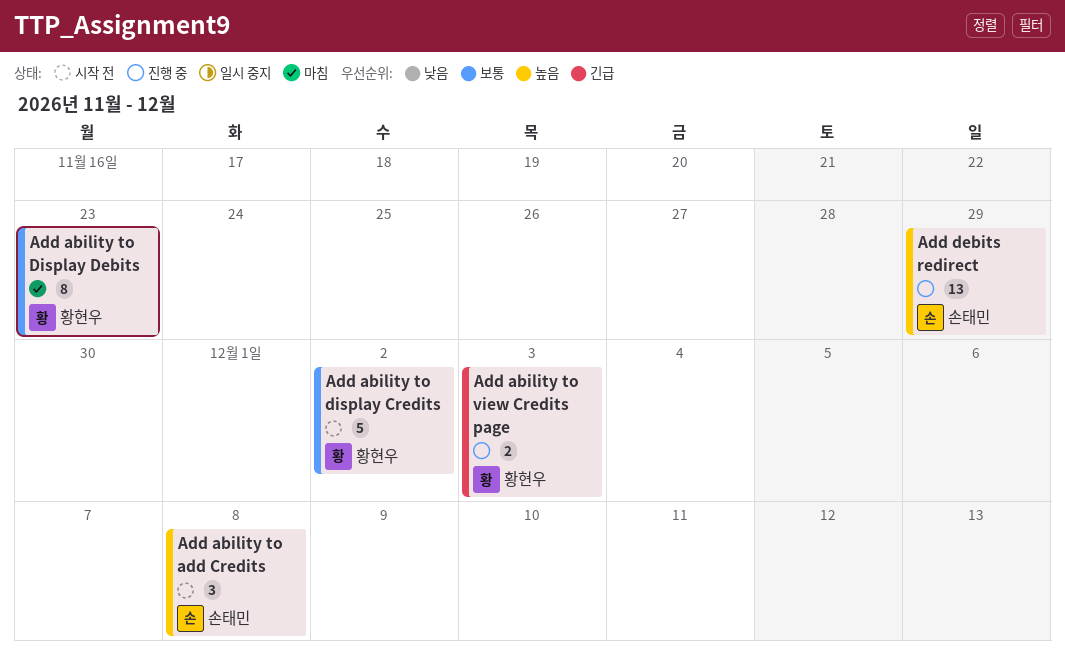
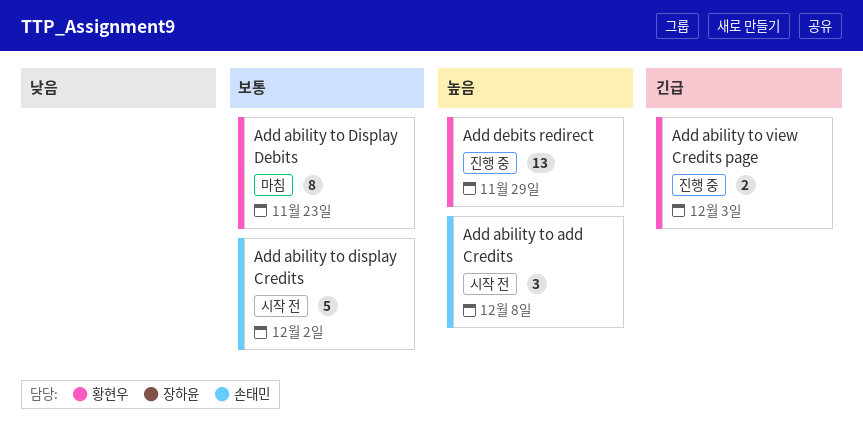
Add ability to display Credits, owner: 황현우 -> 손태민
Add debits redirect, owner: 손태민 -> 황현우

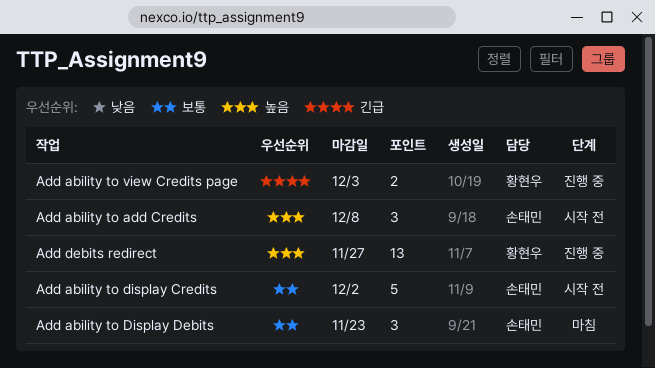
Add ability to Display Debits, owner: 황현우 -> 손태민
Add ability to Display Debits, estimate: 8 -> 3
Add debits redirect, due: Nov 29 -> Nov 27

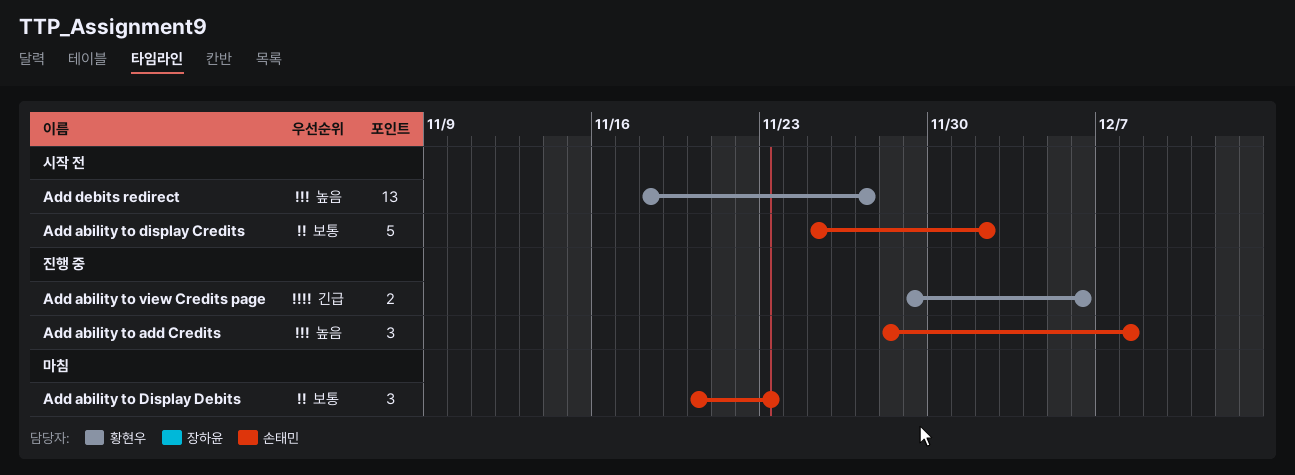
Add ability to add Credits, status: 시작 전 -> 진행 중
Add ability to view Credits page, due: Dec 3 -> Dec 6
Add debits redirect, status: 진행 중 -> 시작 전

